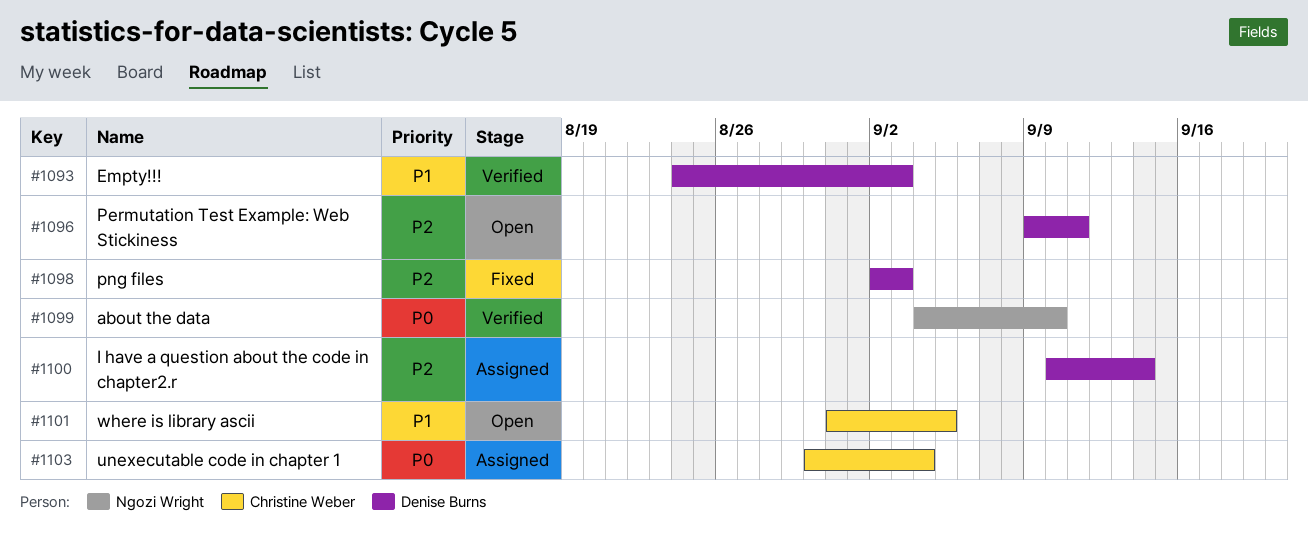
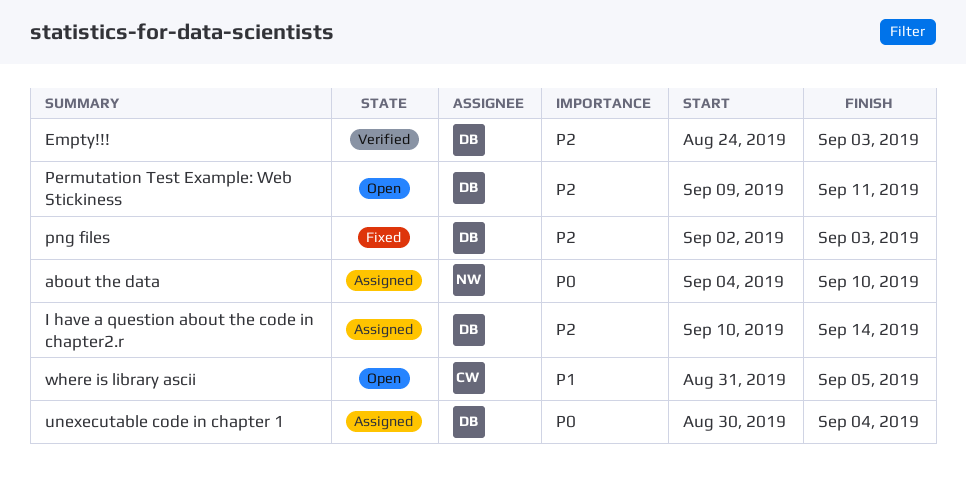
about the data, status: Verified -> Assigned
Empty!!!, priority: P1 -> P2
unexecutable code in chapter 1, owner: Christine Weber -> Denise Burns

